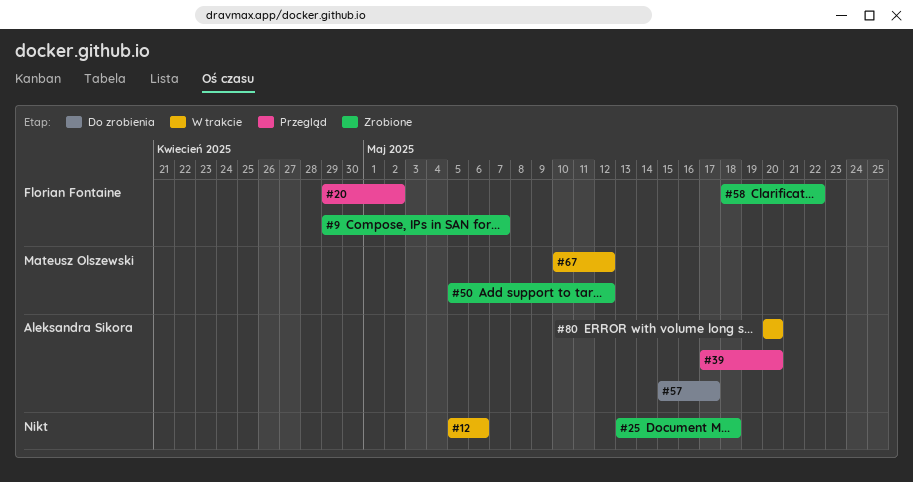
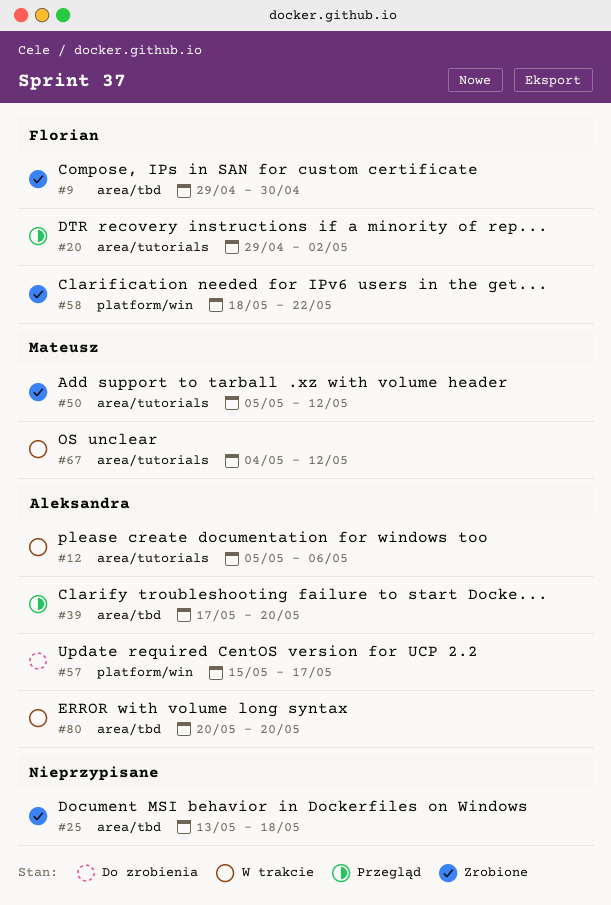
#9, due: May 7 -> Apr 30
#12, owner: none -> Aleksandra Sikora
#67, start: May 10 -> May 4

